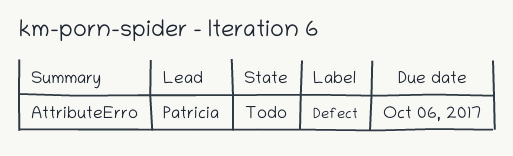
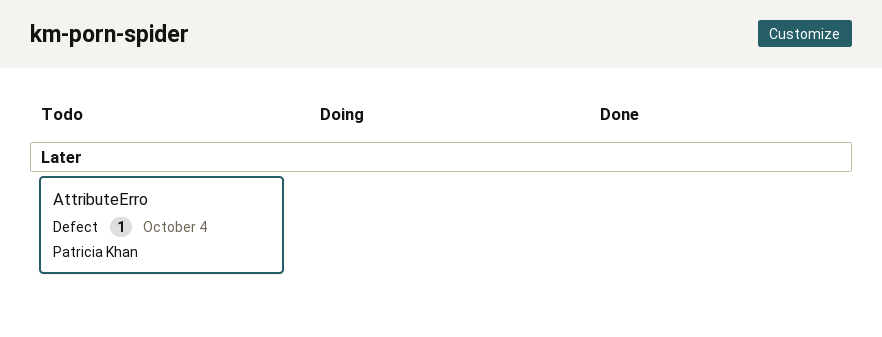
AttributeErro, due: Oct 6 -> Oct 4

